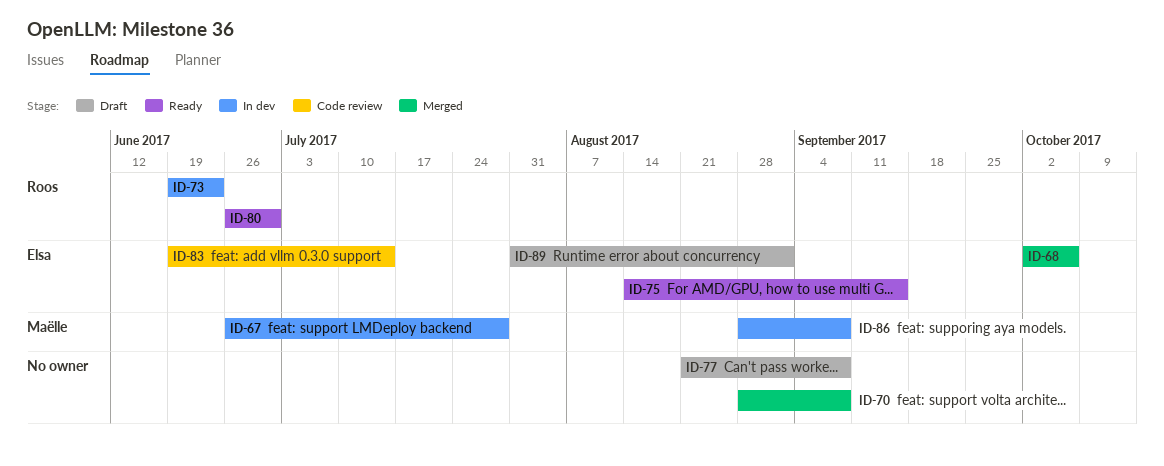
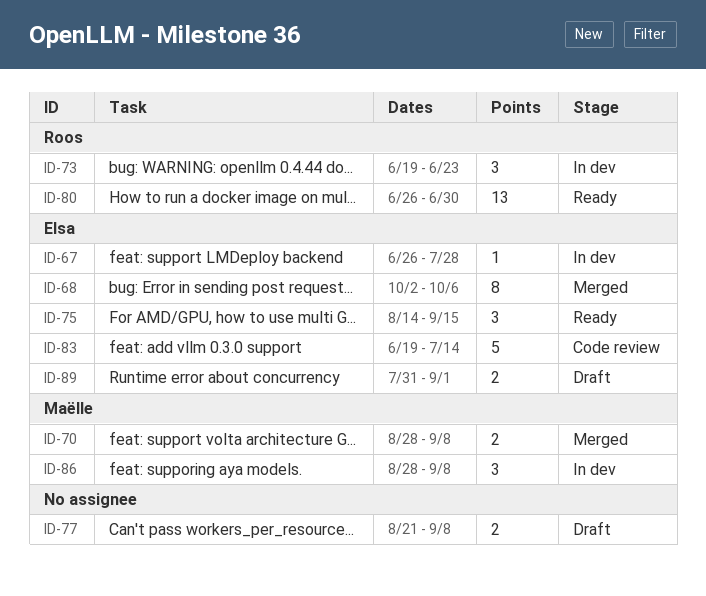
ID-67, owner: Maëlle -> Elsa
ID-70, owner: none -> Maëlle

